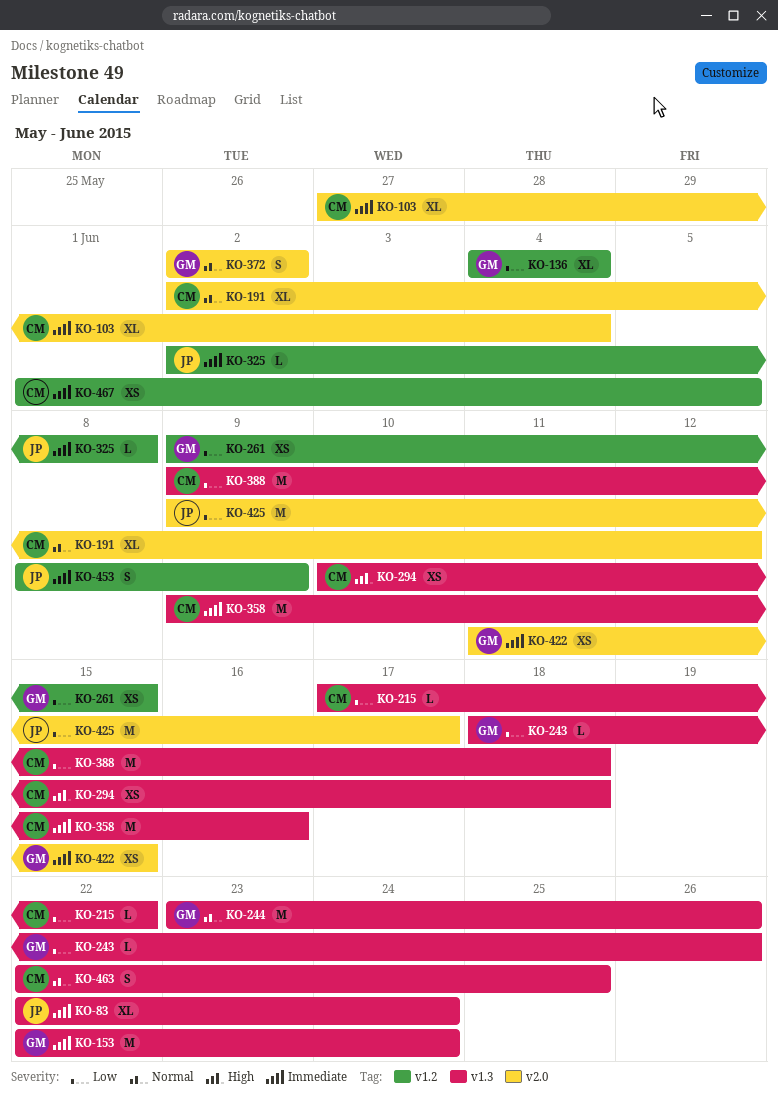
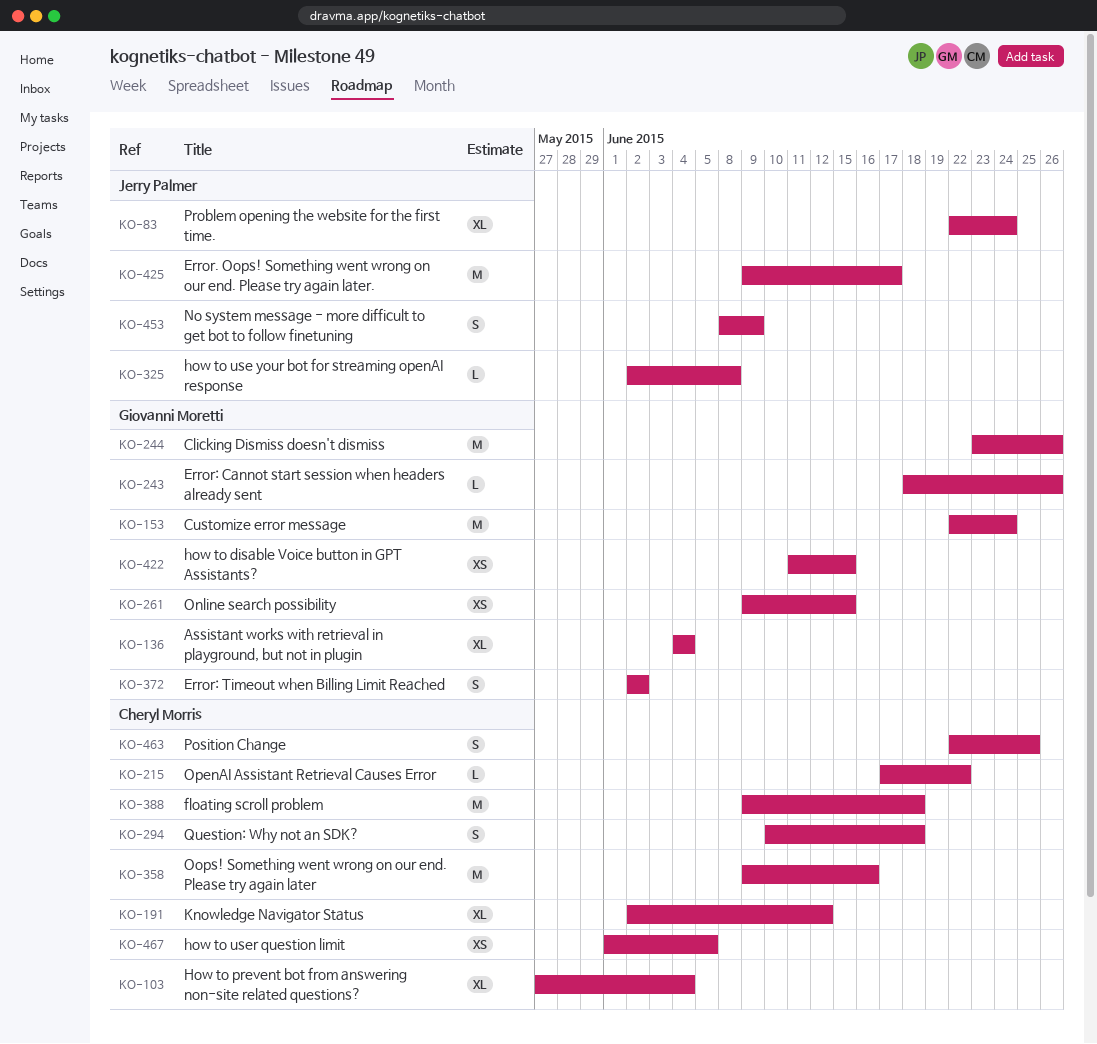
KO-294, estimate: XS -> S

